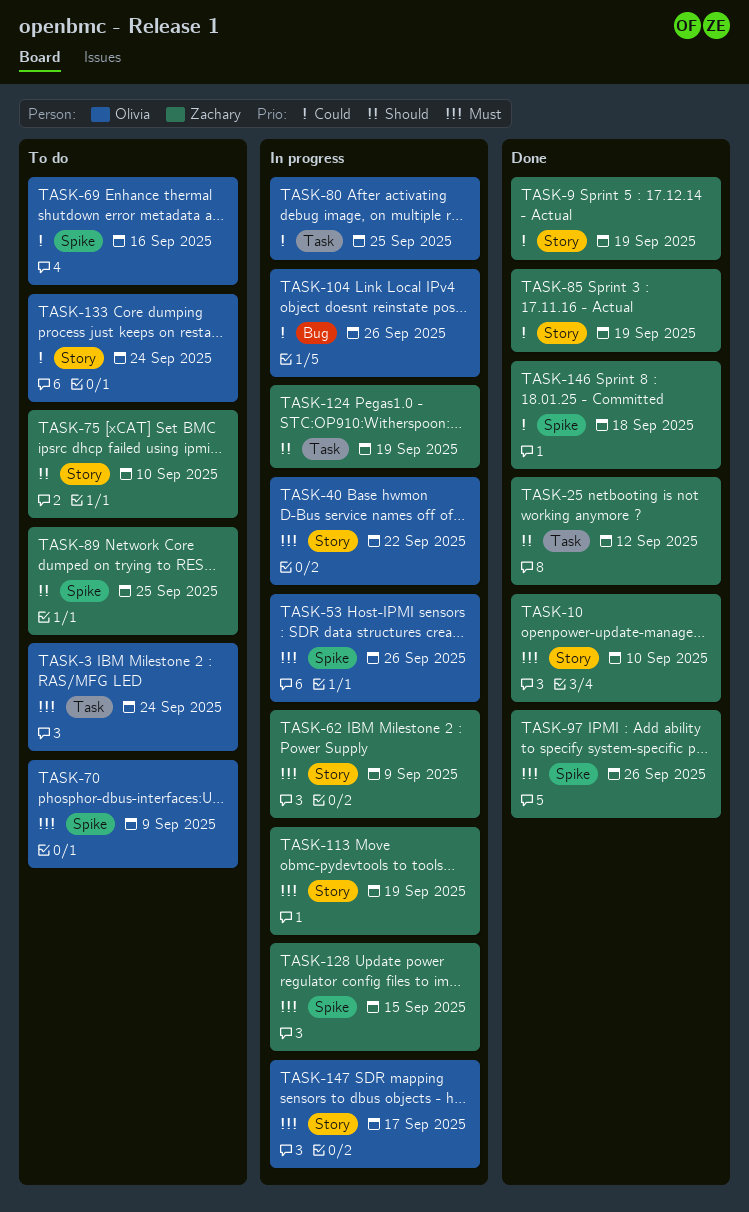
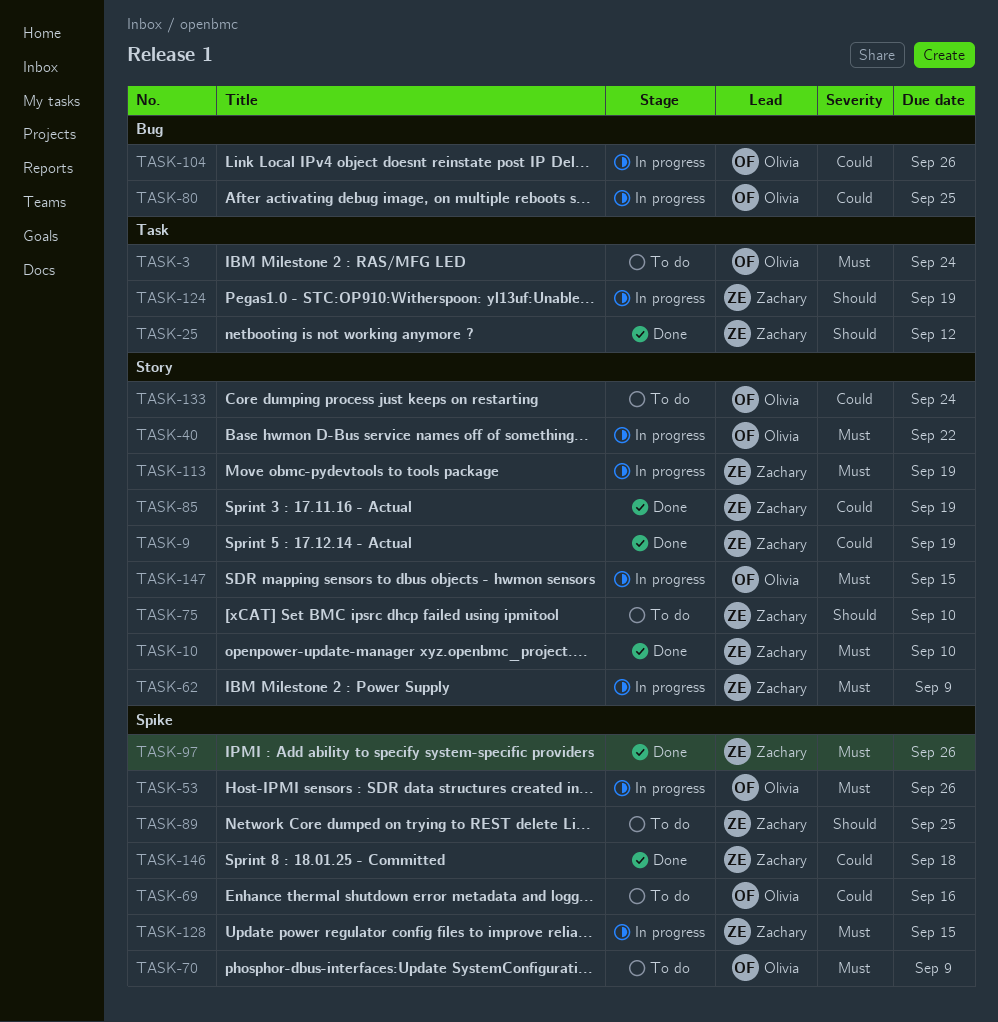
TASK-80, label: Task -> Bug
TASK-147, due: Sep 17 -> Sep 15

